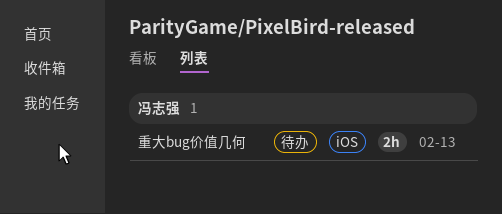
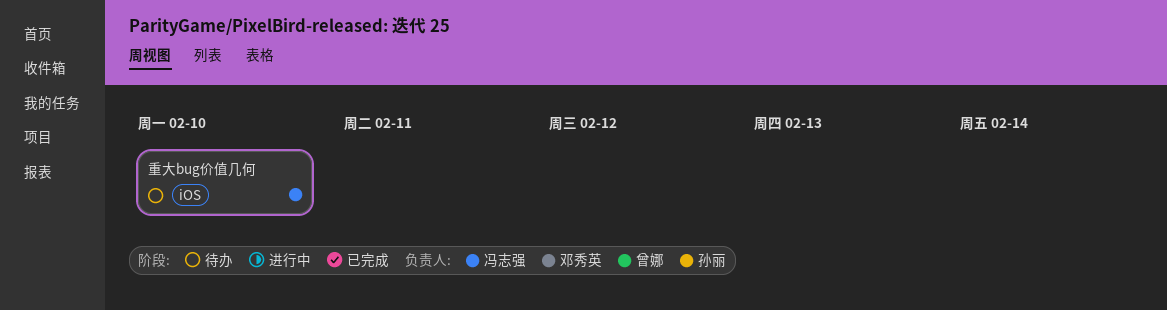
重大bug价值几何, due: Feb 13 -> Feb 10

